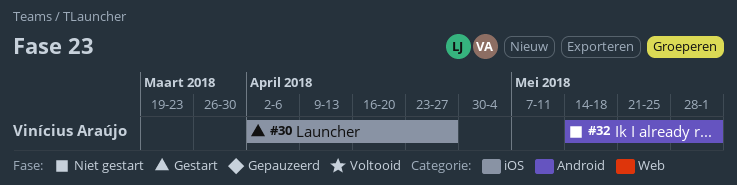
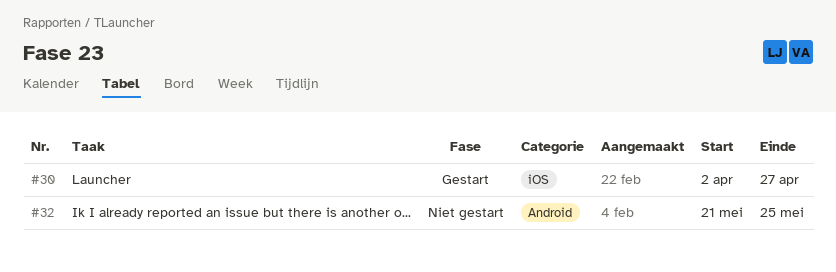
#32, start: May 14 -> May 21
#32, due: Jun 1 -> May 25

